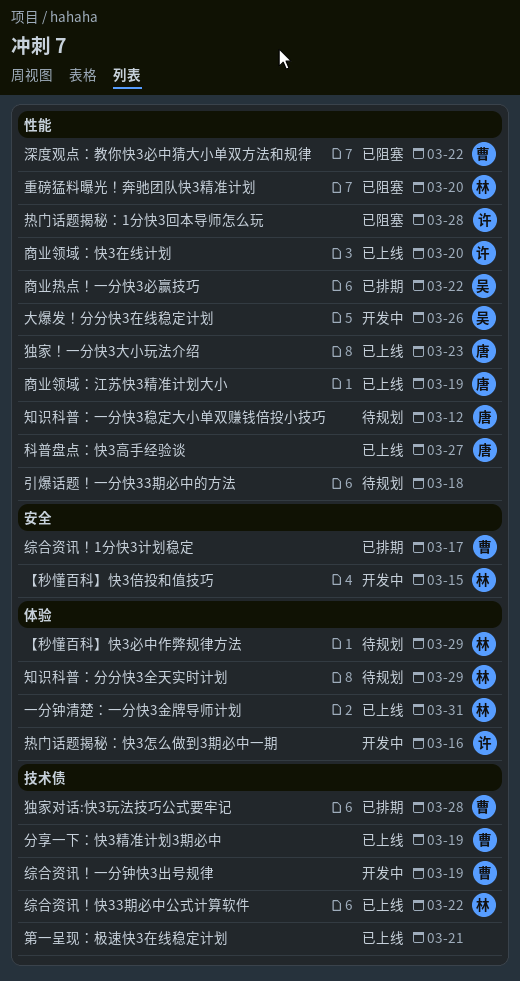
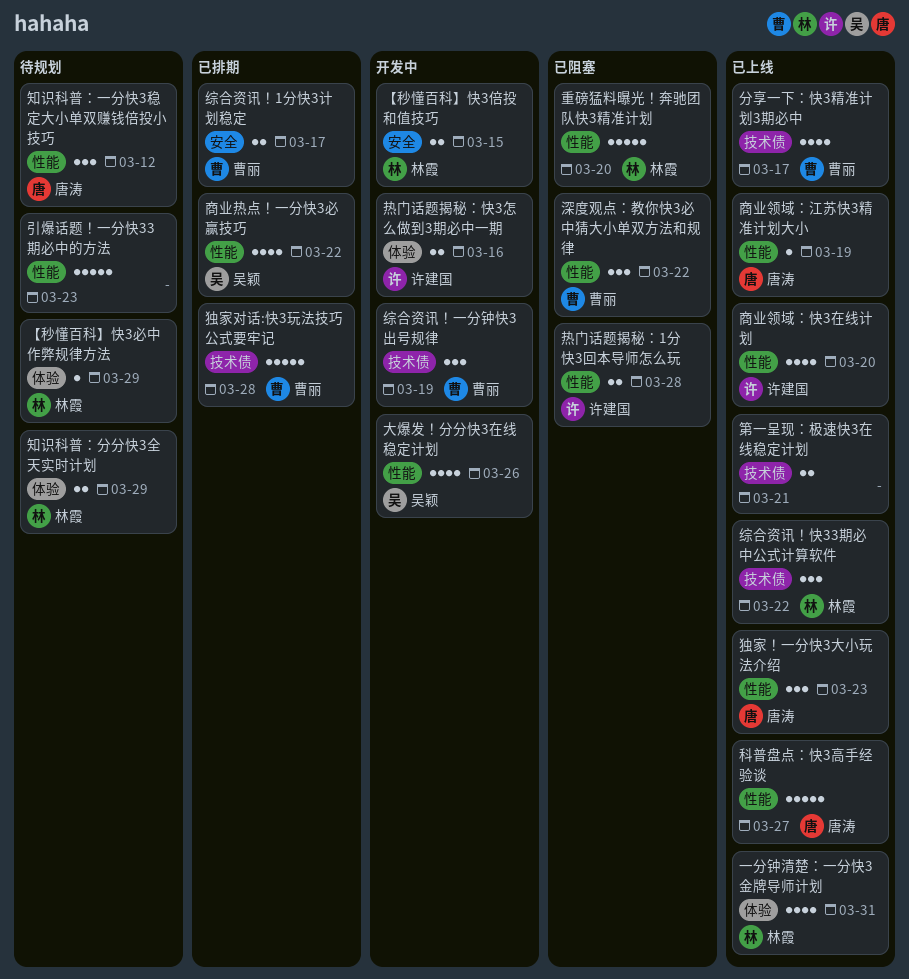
分享一下：快3精准计划3期必中, due: Mar 19 -> Mar 17
引爆话题！一分快33期必中的方法, due: Mar 18 -> Mar 23

